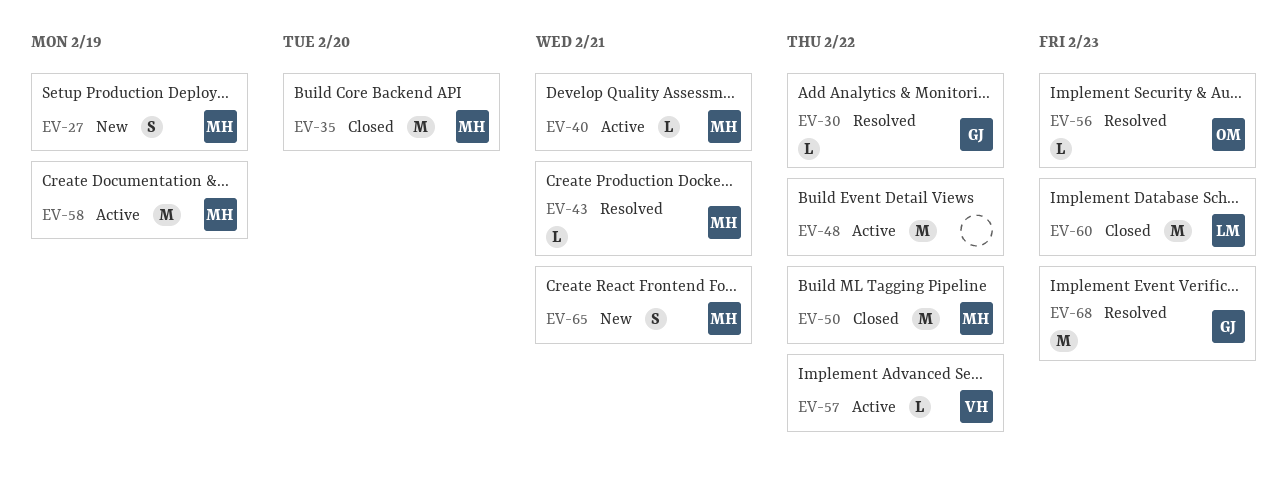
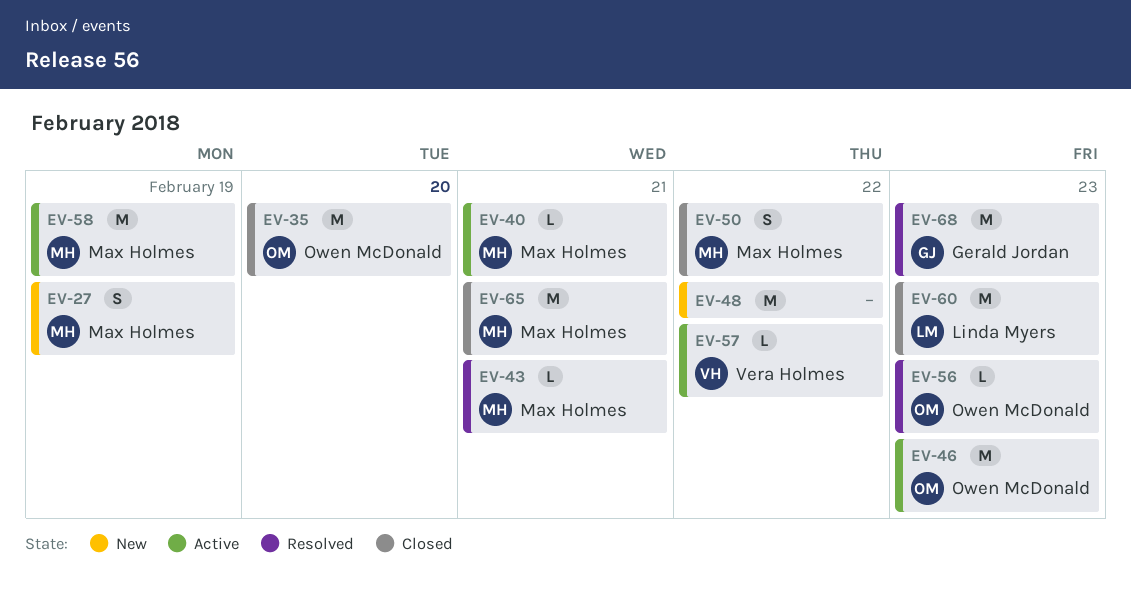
EV-30: present -> none
EV-35, owner: Max Holmes -> Owen McDonald
EV-46: none -> present
EV-48, status: Active -> New
EV-50, estimate: M -> S
EV-65, status: New -> Closed
EV-65, estimate: S -> M

